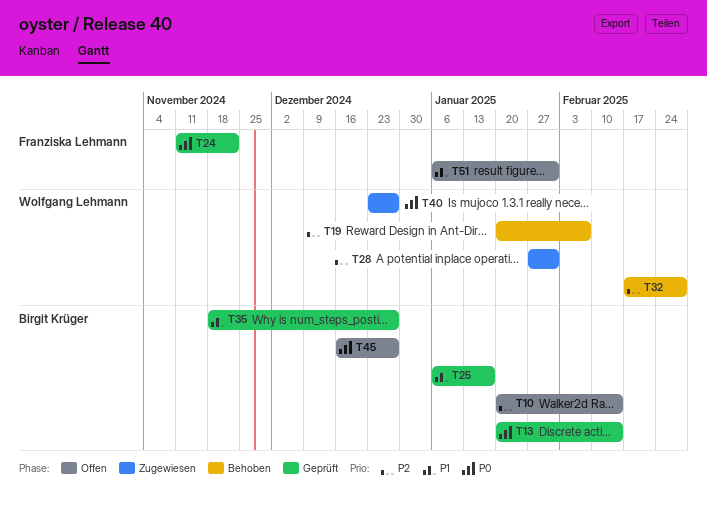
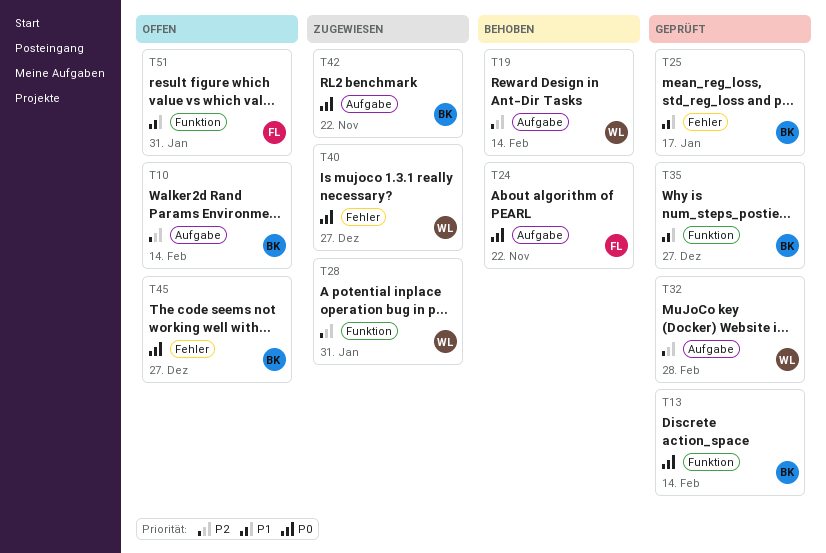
T19, due: Feb 7 -> Feb 14
T24, status: Geprüft -> Behoben
T32, status: Behoben -> Geprüft
T42: none -> present

